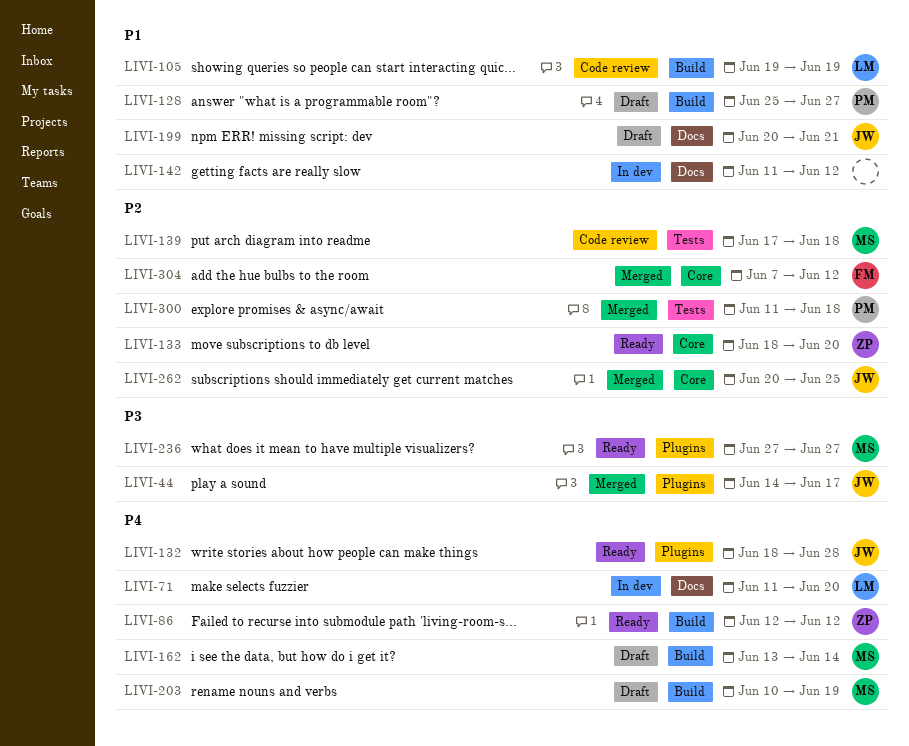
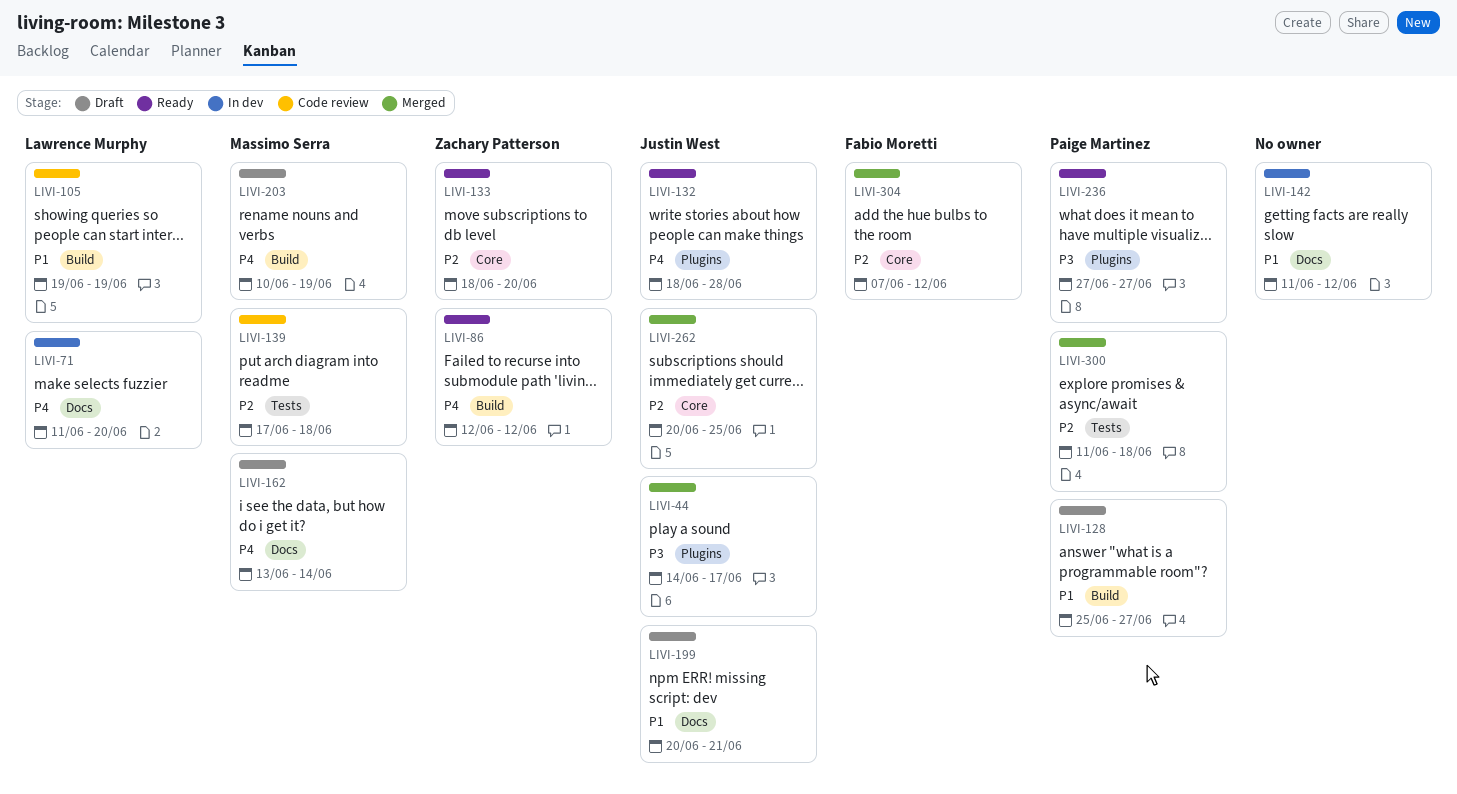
LIVI-162, label: Build -> Docs
LIVI-236, owner: Massimo Serra -> Paige Martinez

